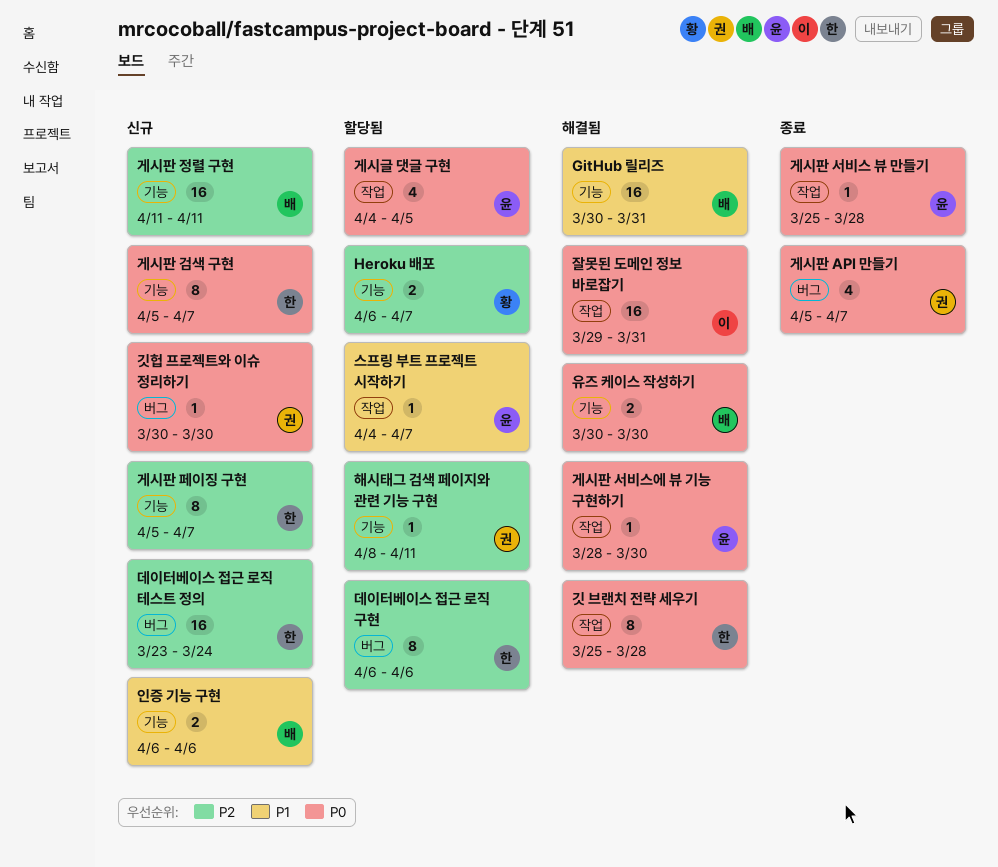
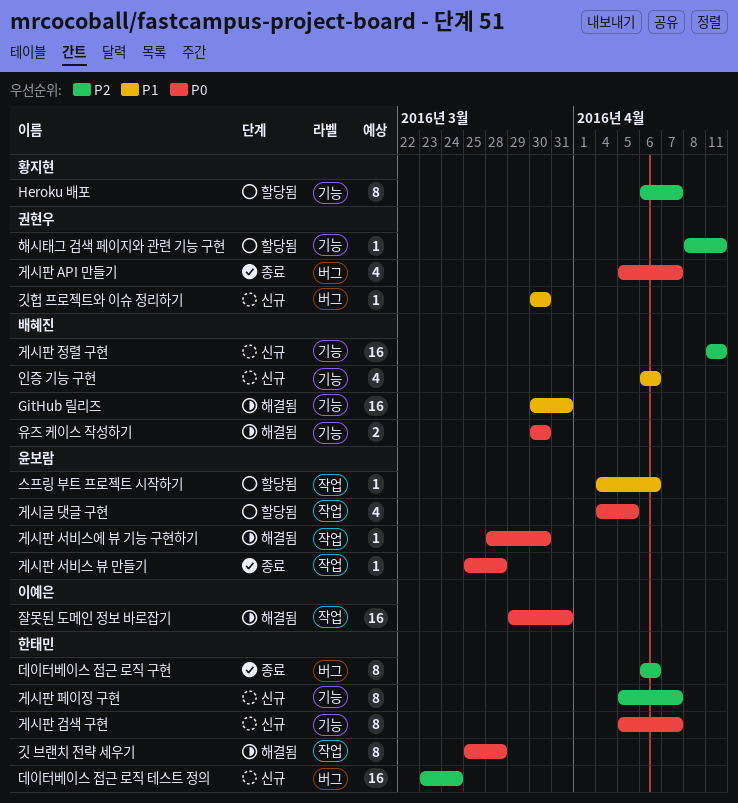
Heroku 배포, estimate: 2 -> 8
깃헙 프로젝트와 이슈 정리하기, priority: P0 -> P1
데이터베이스 접근 로직 구현, status: 할당됨 -> 종료
스프링 부트 프로젝트 시작하기, due: Apr 7 -> Apr 6
인증 기능 구현, estimate: 2 -> 4

